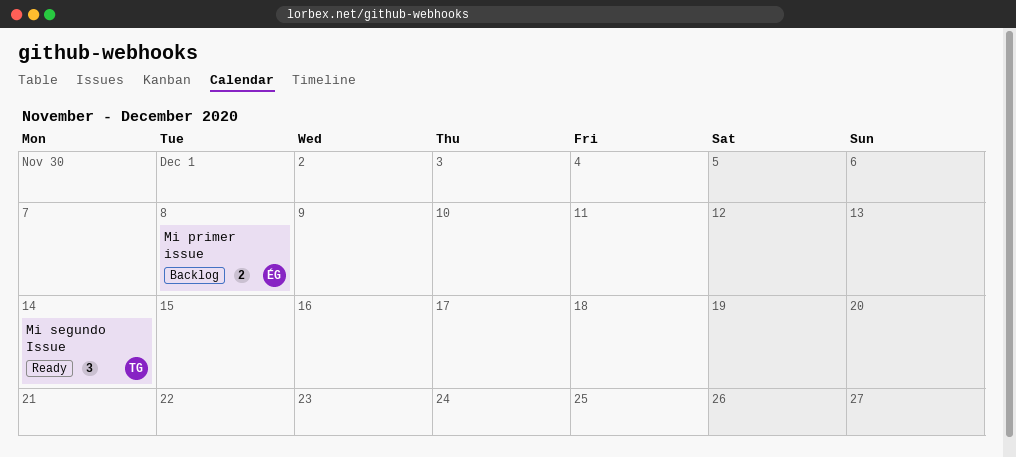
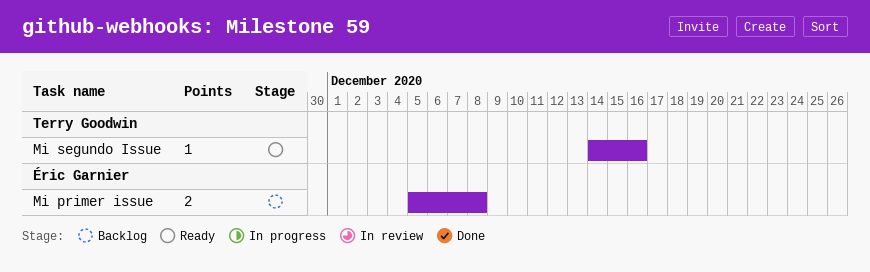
Mi segundo Issue, estimate: 3 -> 1
Mi segundo Issue, due: Dec 14 -> Dec 16

